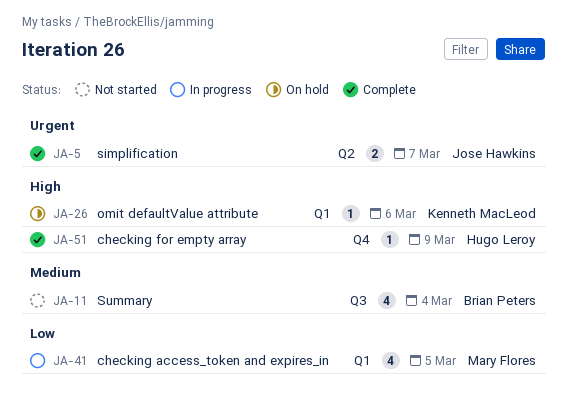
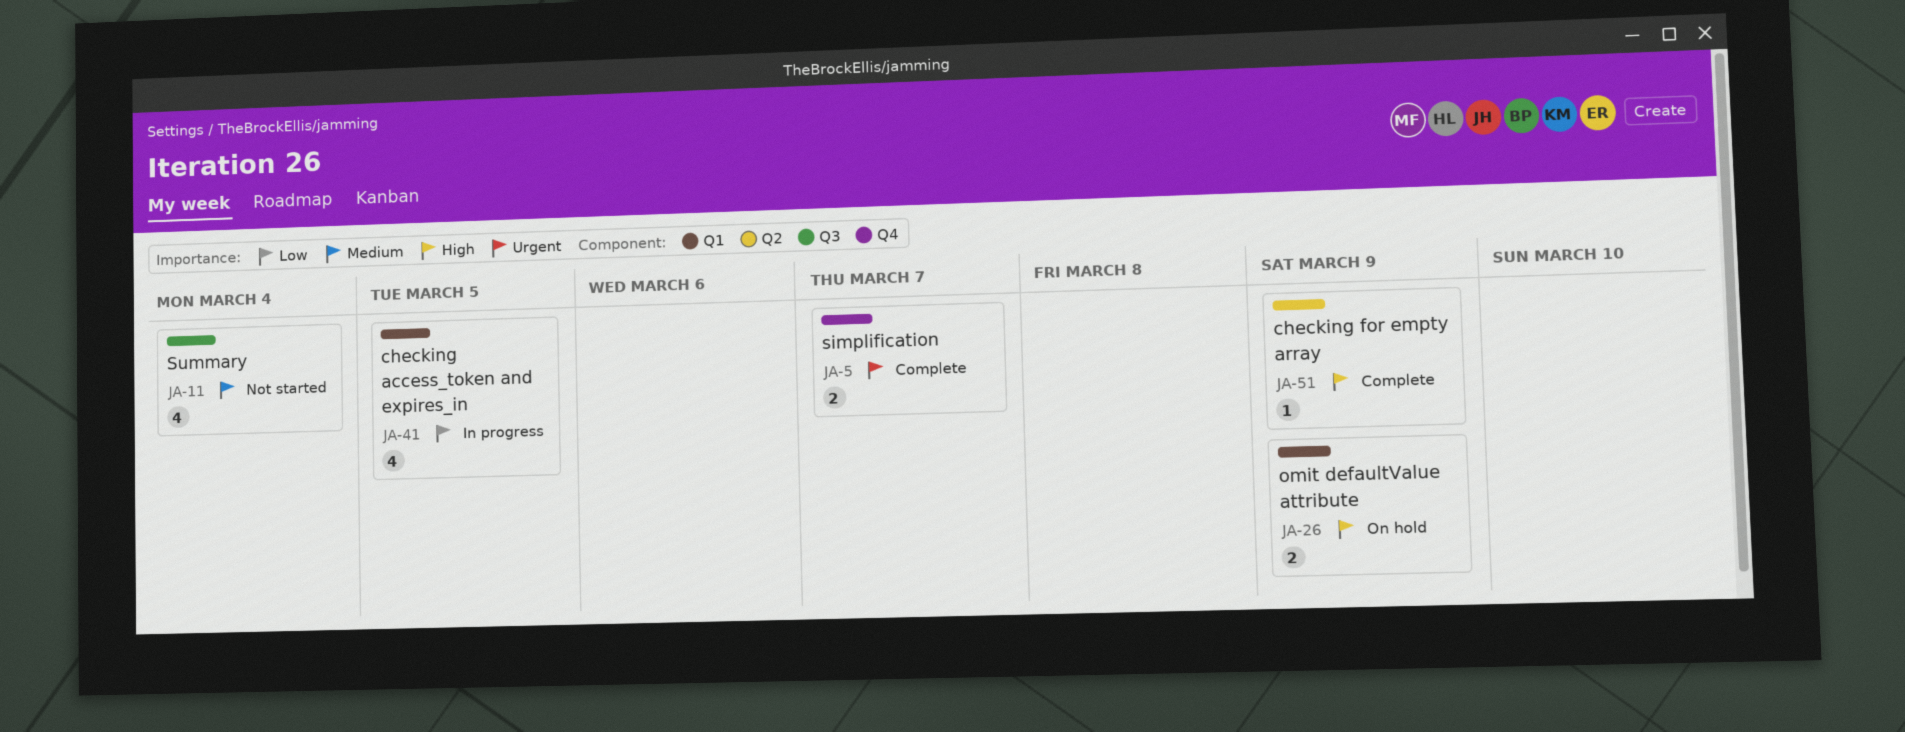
JA-5, label: Q2 -> Q4
JA-26, estimate: 1 -> 2
JA-26, due: Mar 6 -> Mar 9
JA-51, label: Q4 -> Q2

